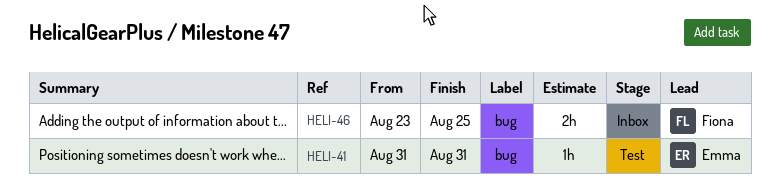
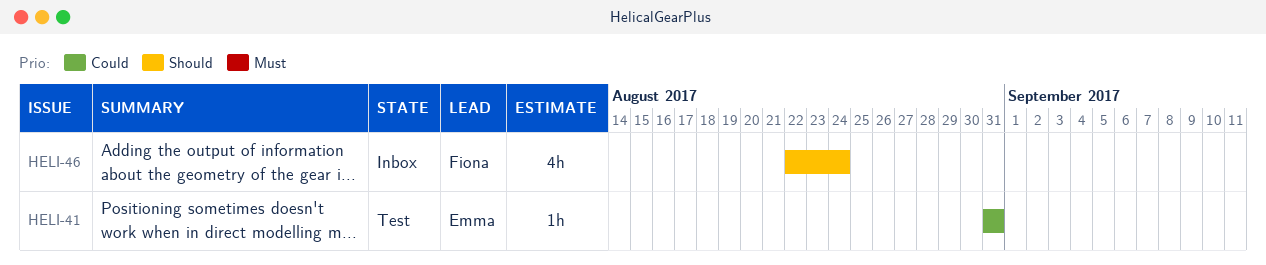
HELI-46, estimate: 2h -> 4h
HELI-46, start: Aug 23 -> Aug 22
HELI-46, due: Aug 25 -> Aug 24

